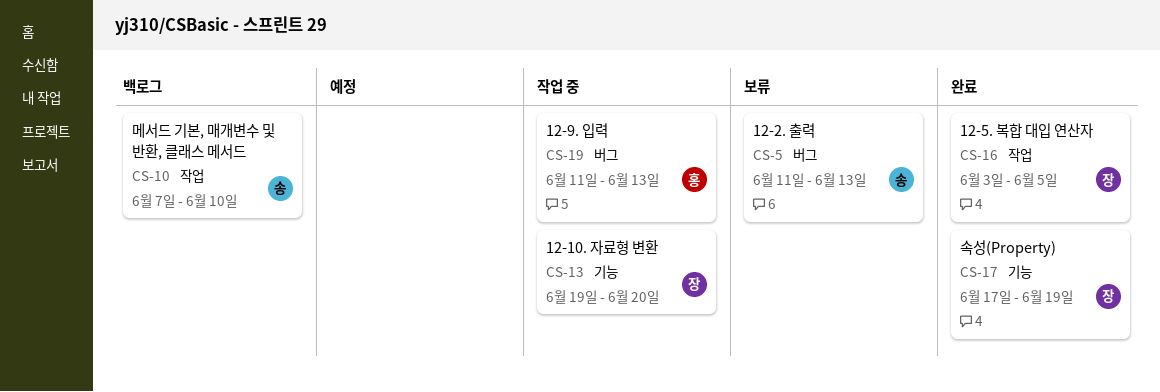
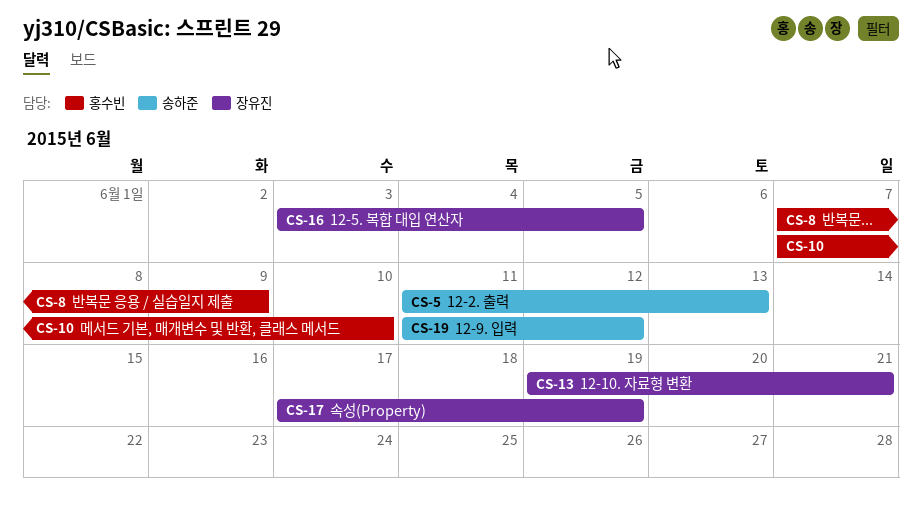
CS-8: none -> present
CS-10, owner: 송하준 -> 홍수빈
CS-13, due: Jun 20 -> Jun 21
CS-19, owner: 홍수빈 -> 송하준
CS-19, due: Jun 13 -> Jun 12

